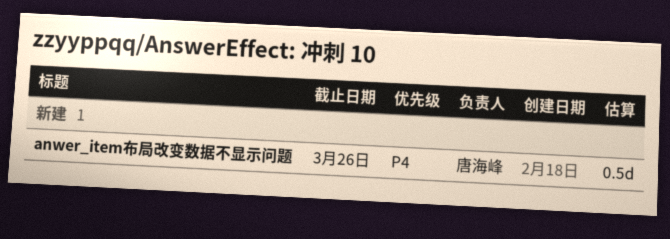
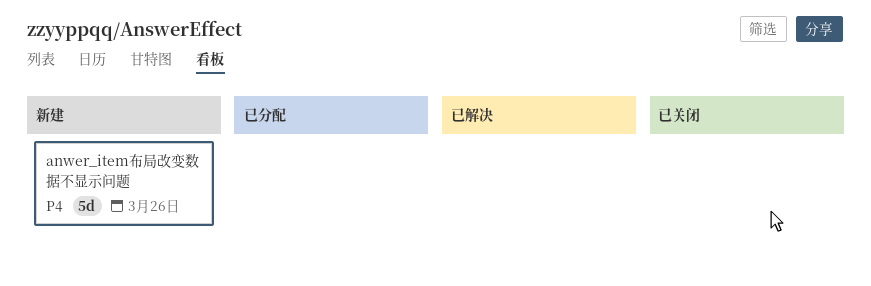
anwer_item布局改变数据不显示问题, estimate: 0.5d -> 5d

